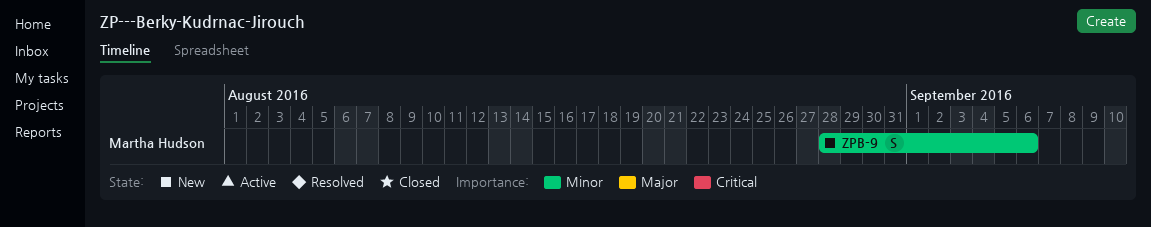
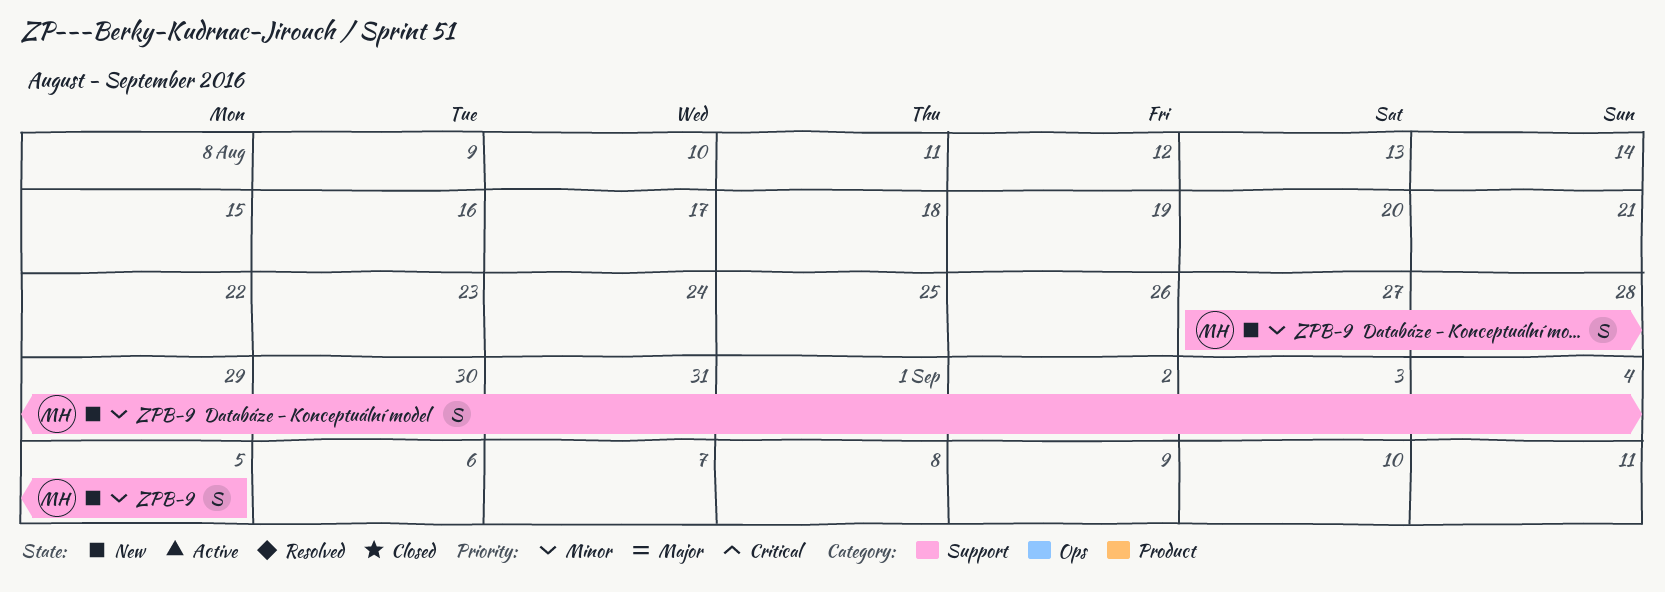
ZPB-9, start: Aug 28 -> Aug 27
ZPB-9, due: Sep 6 -> Sep 5

